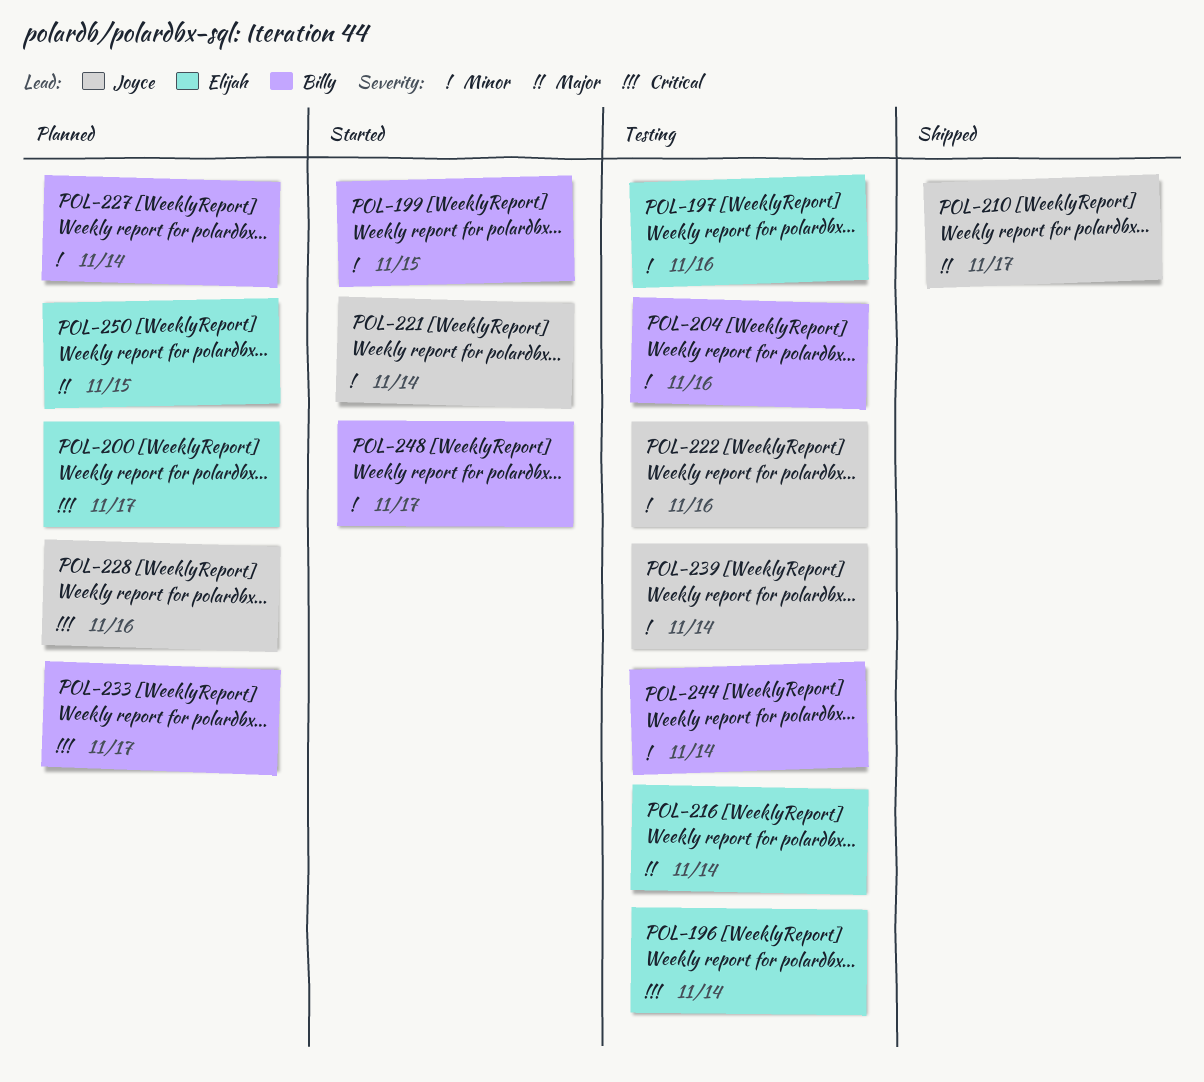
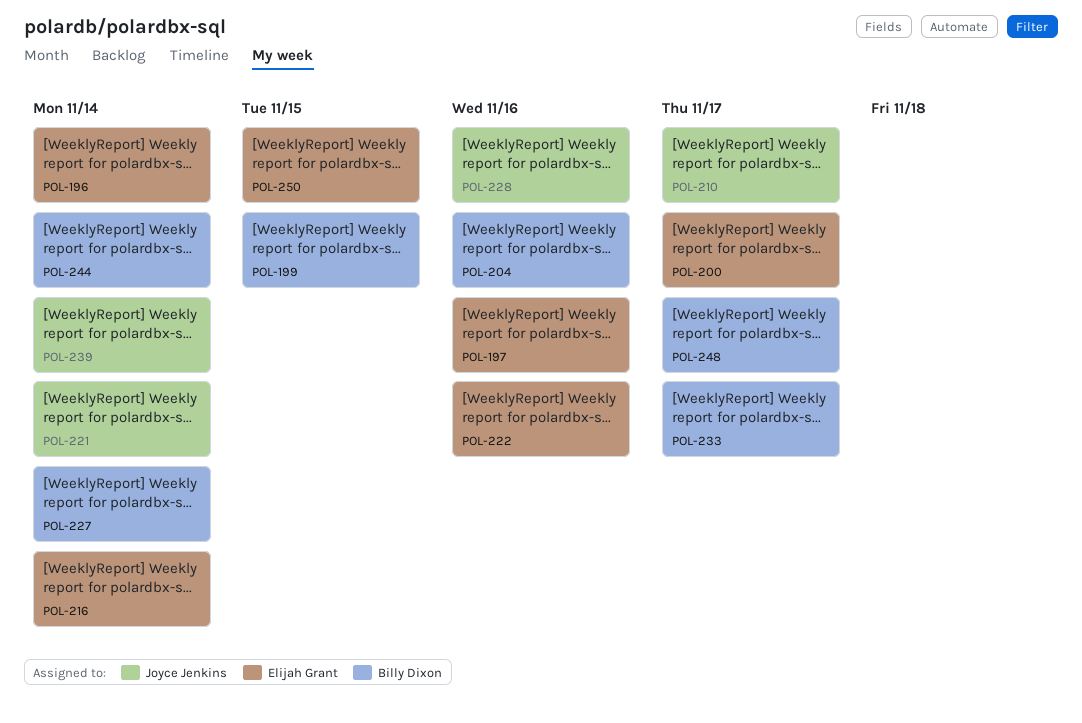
POL-222, owner: Joyce Jenkins -> Elijah Grant

